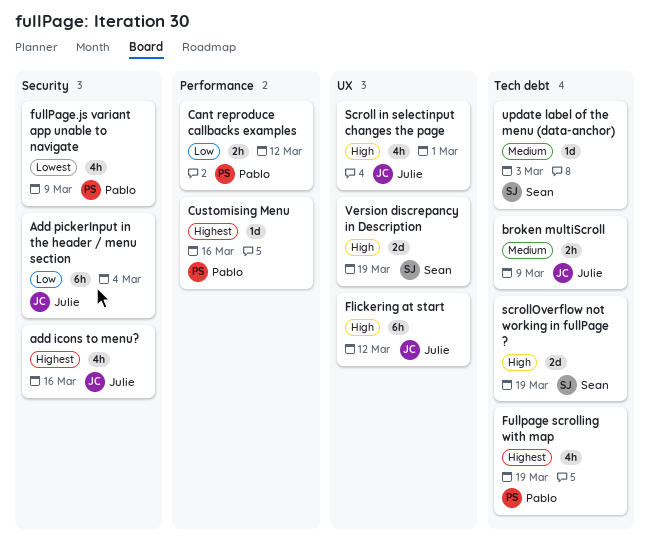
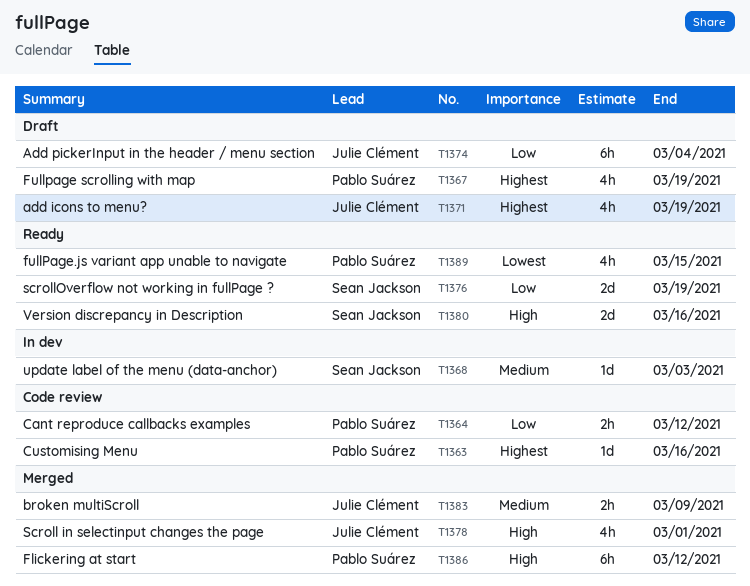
add icons to menu?, due: Mar 16 -> Mar 19
Flickering at start, owner: Julie Clément -> Pablo Suárez
fullPage.js variant app unable to navigate, due: Mar 9 -> Mar 15
scrollOverflow not working in fullPage ?, priority: High -> Low
Version discrepancy in Description, due: Mar 19 -> Mar 16

